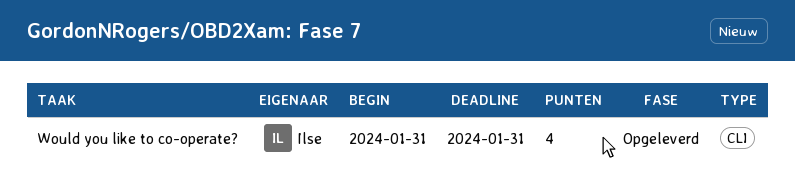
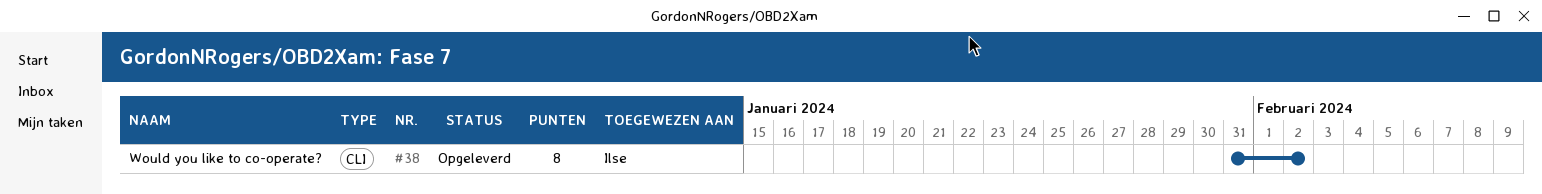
Would you like to co-operate?, estimate: 4 -> 8
Would you like to co-operate?, due: Jan 31 -> Feb 2

